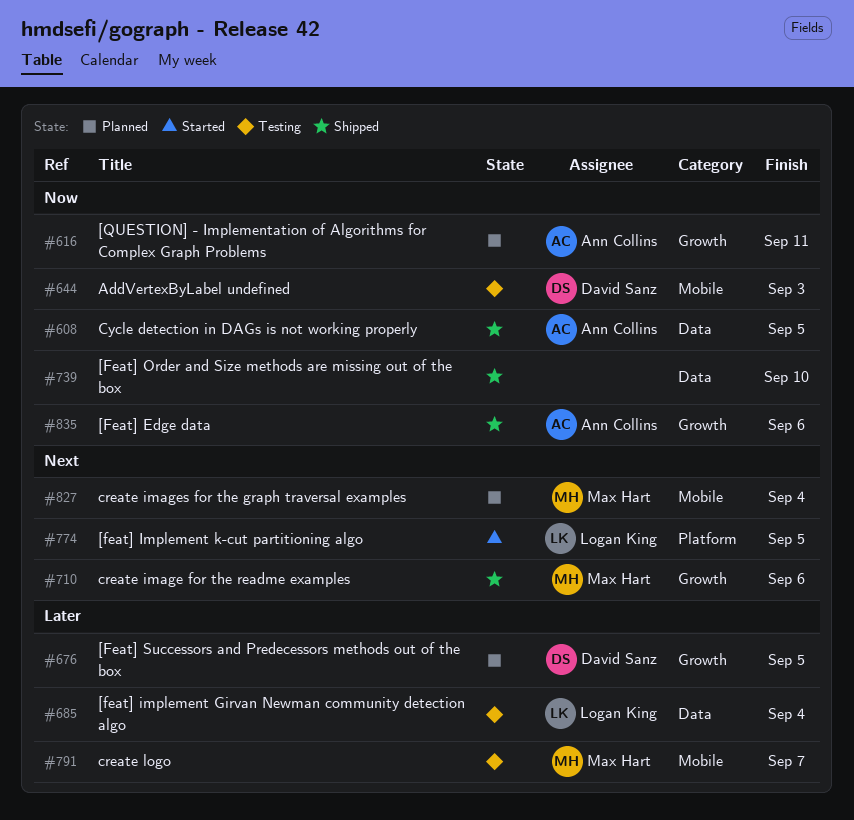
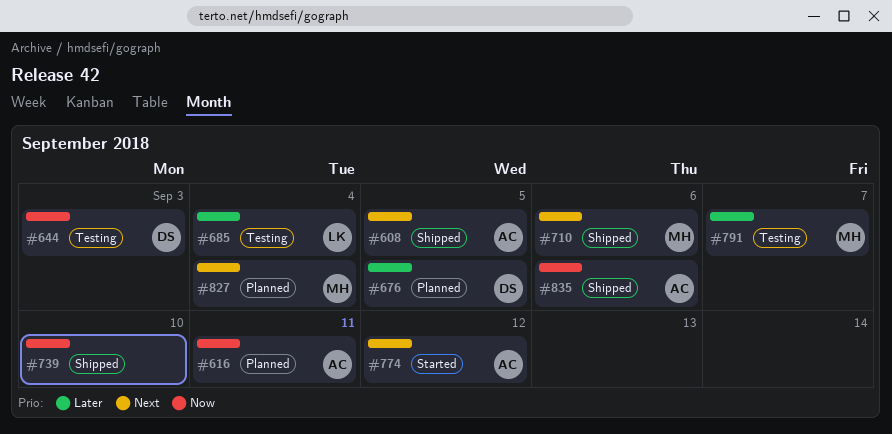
#608, priority: Now -> Next
#774, owner: Logan King -> Ann Collins
#774, due: Sep 5 -> Sep 12

